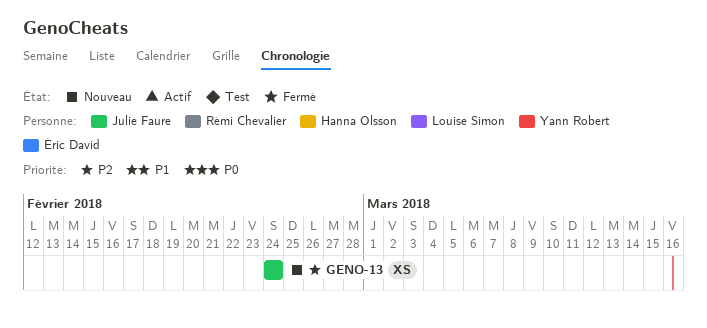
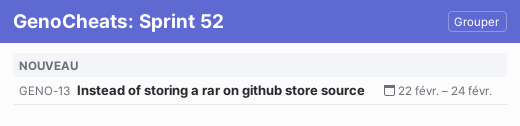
GENO-13, start: Feb 24 -> Feb 22

